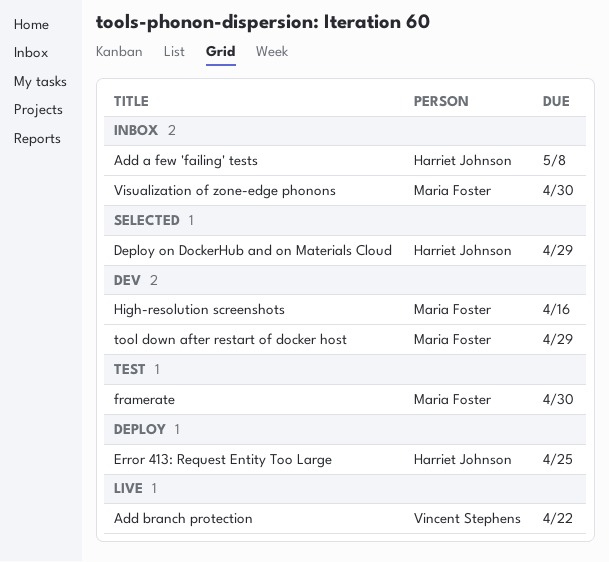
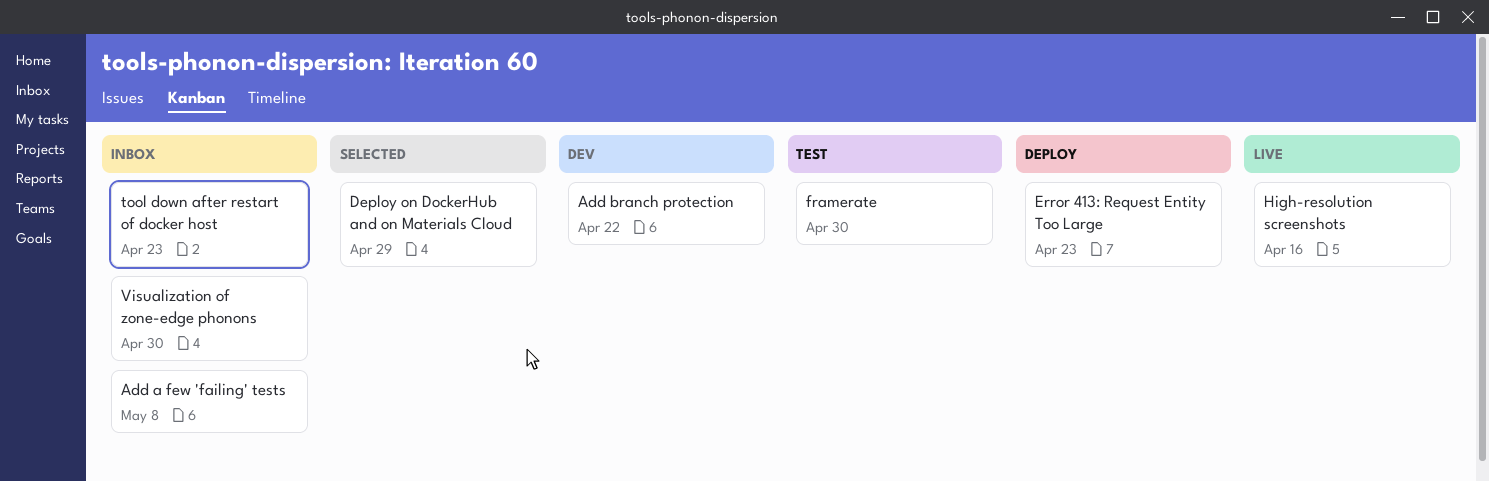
Add branch protection, status: Live -> Dev
Error 413: Request Entity Too Large, due: Apr 25 -> Apr 23
High-resolution screenshots, status: Dev -> Live
tool down after restart of docker host, status: Dev -> Inbox
tool down after restart of docker host, due: Apr 29 -> Apr 23

